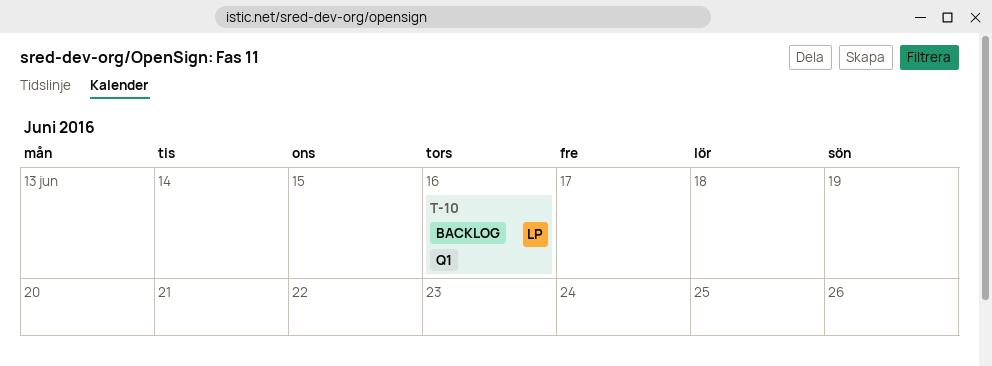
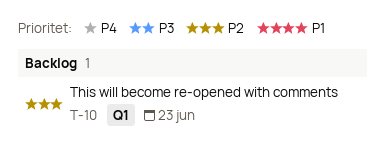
T-10, due: Jun 16 -> Jun 23

